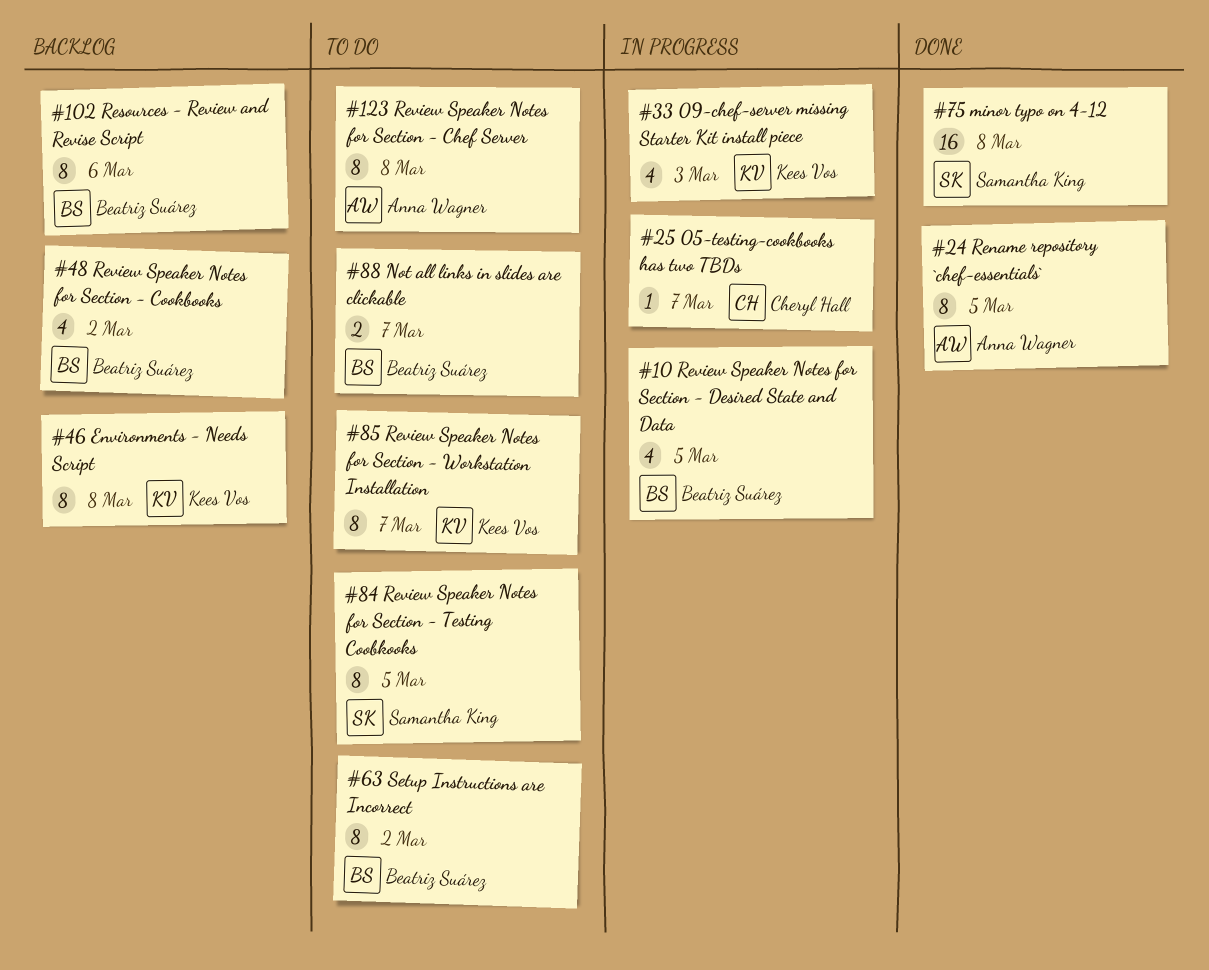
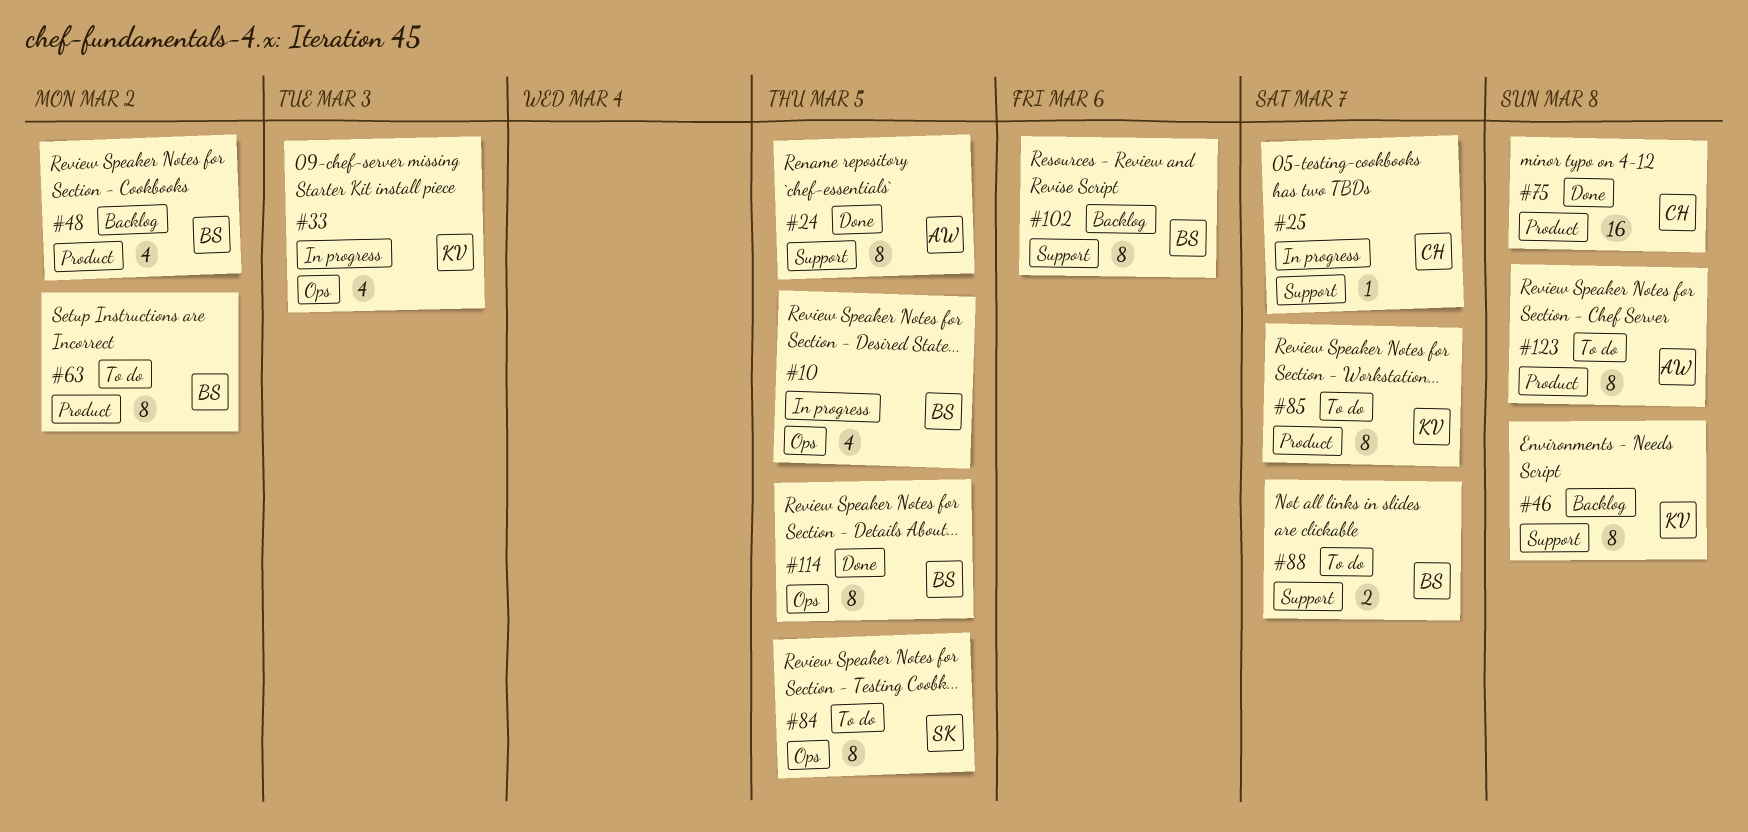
#75, owner: Samantha King -> Cheryl Hall
#114: none -> present

